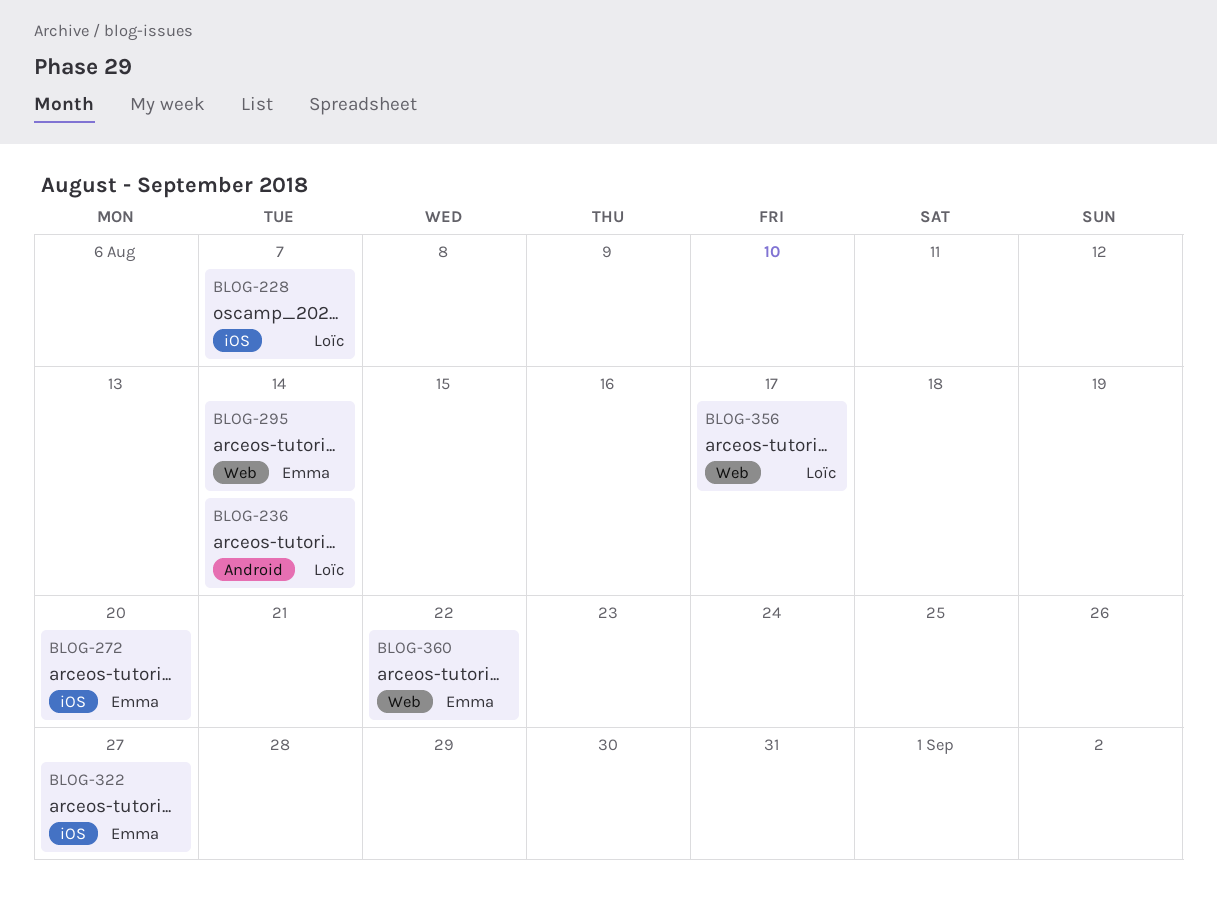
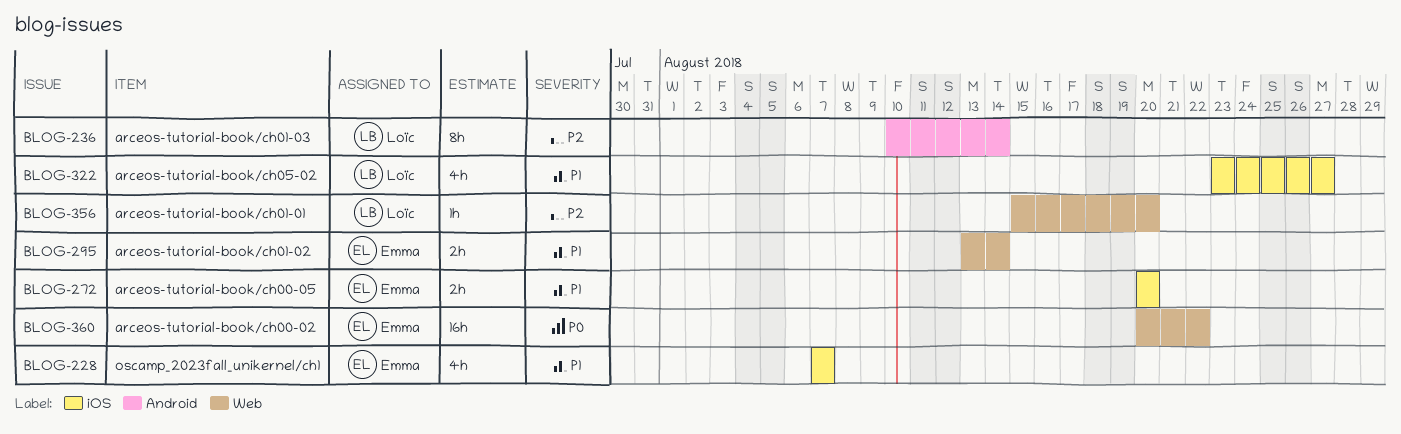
BLOG-228, owner: Loïc -> Emma
BLOG-322, owner: Emma -> Loïc
BLOG-356, due: Aug 17 -> Aug 20

